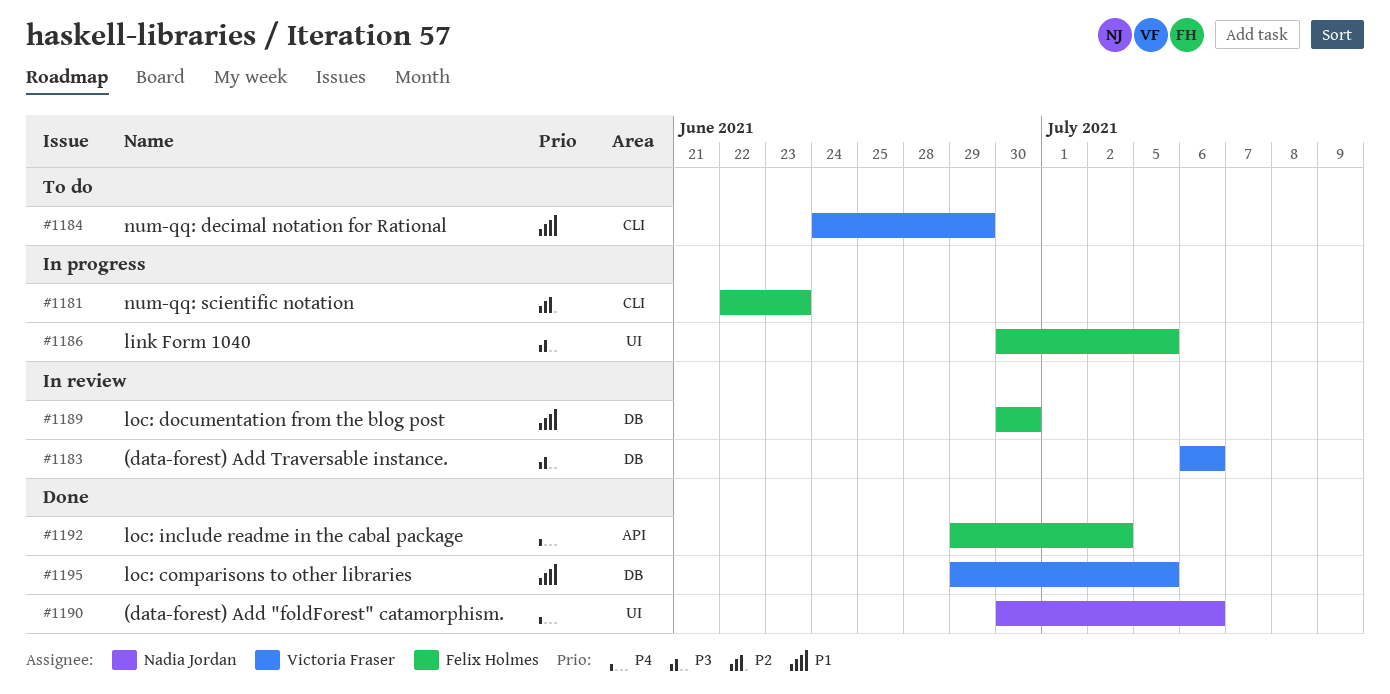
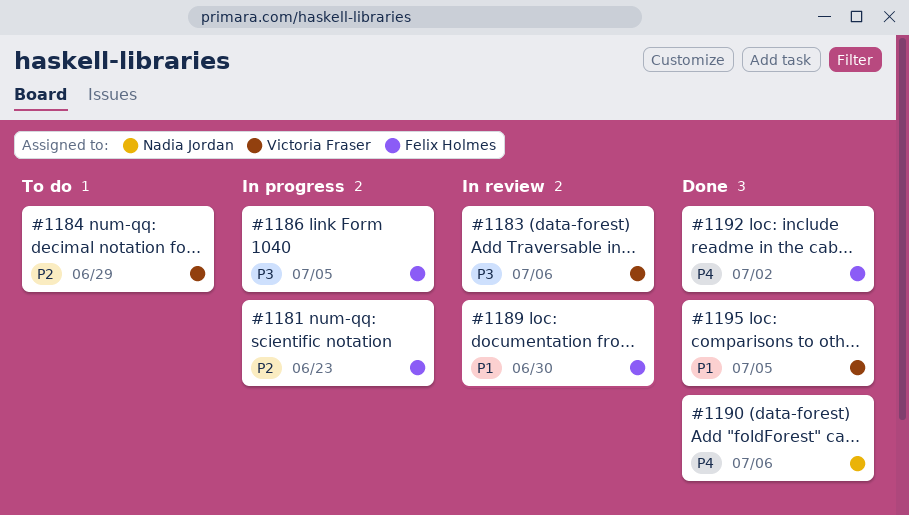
#1184, priority: P1 -> P2

